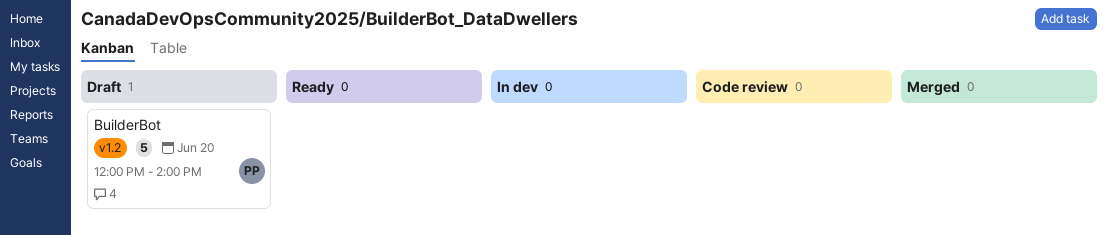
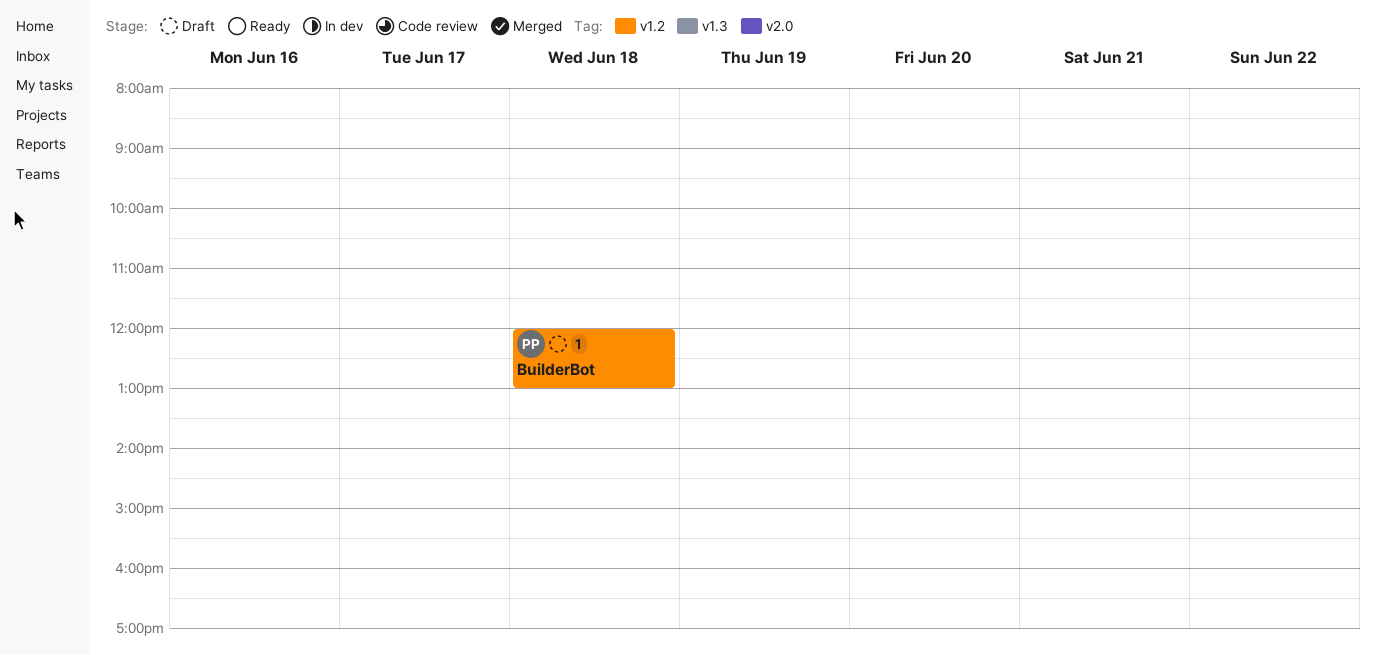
BuilderBot, estimate: 5 -> 1
BuilderBot, day: Jun 20 -> Jun 18
BuilderBot, ends: 14:00 -> 13:00

